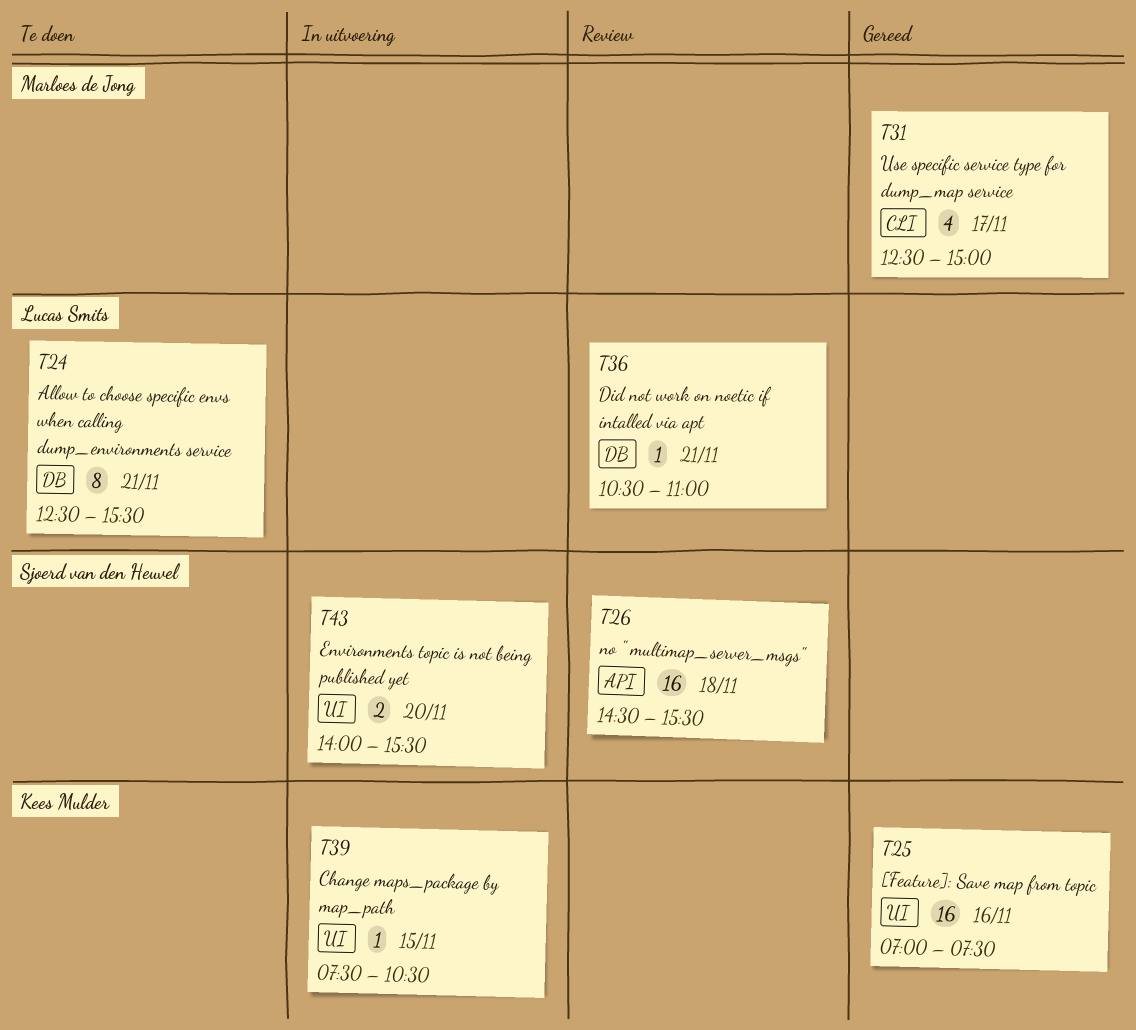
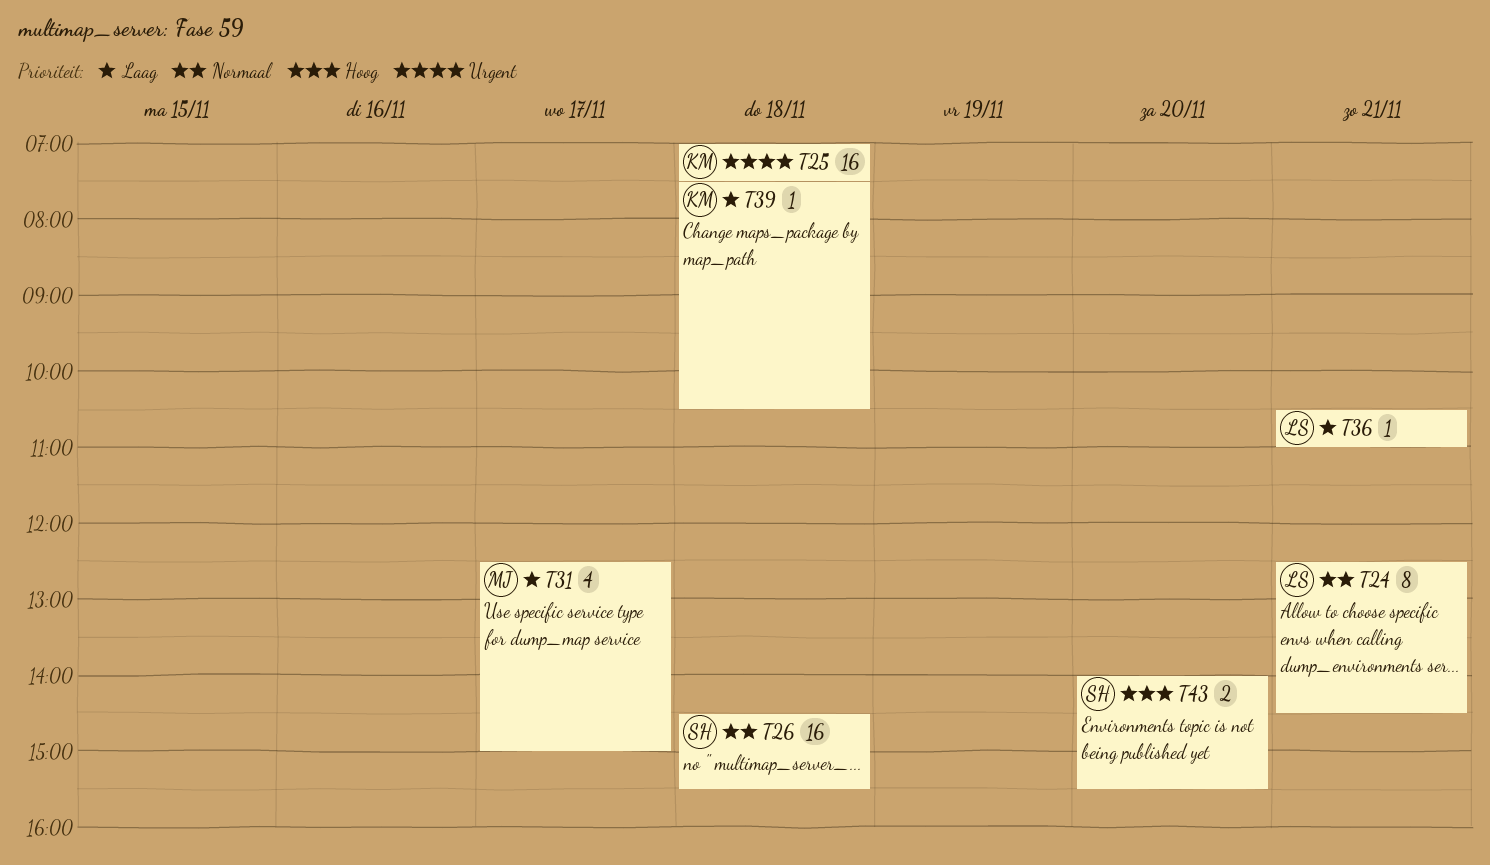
T24, ends: 15:30 -> 14:30
T25, day: Nov 16 -> Nov 18
T39, day: Nov 15 -> Nov 18

